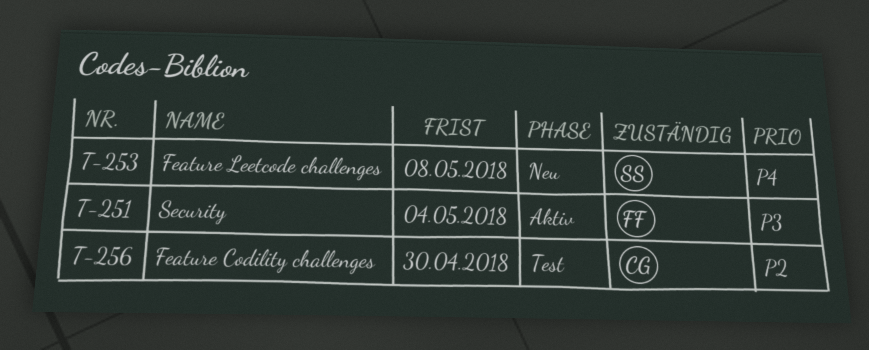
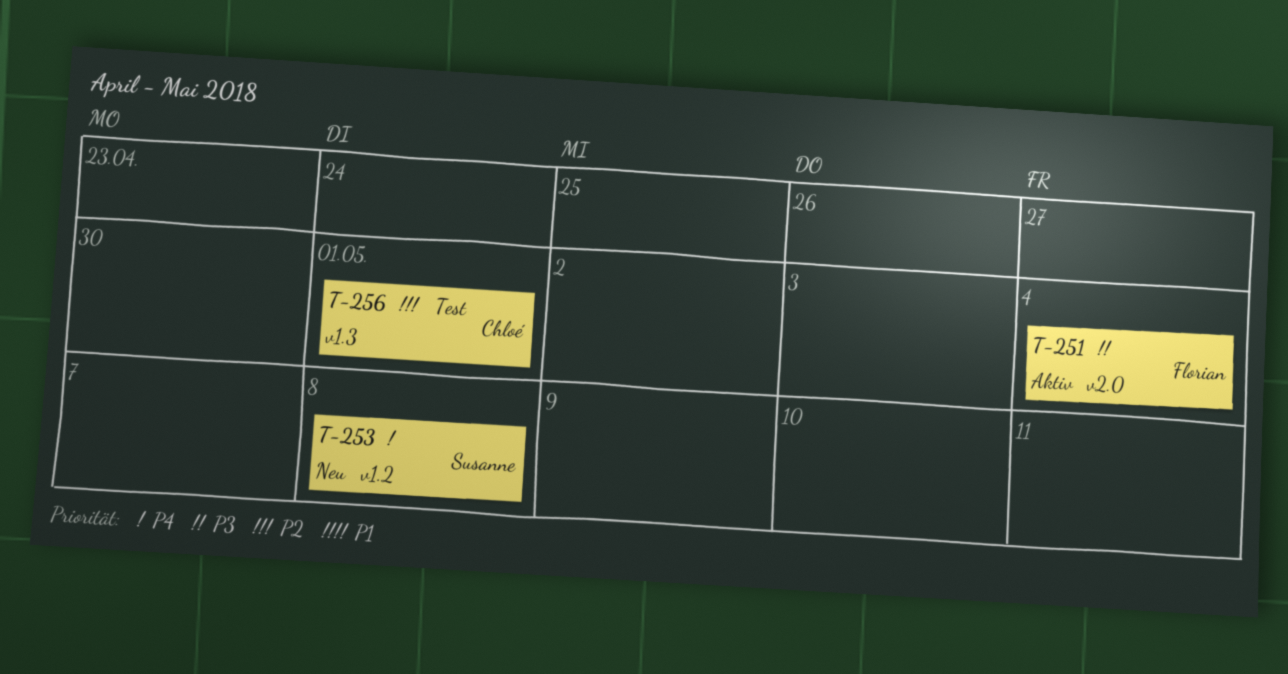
T-256, due: Apr 30 -> May 1

